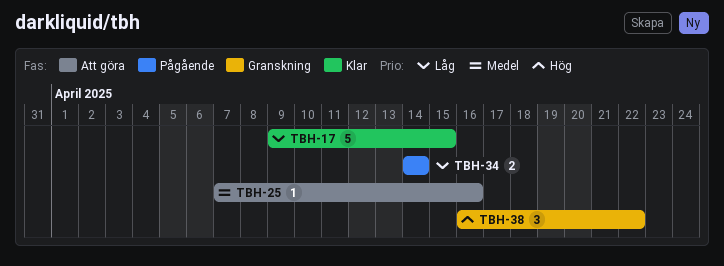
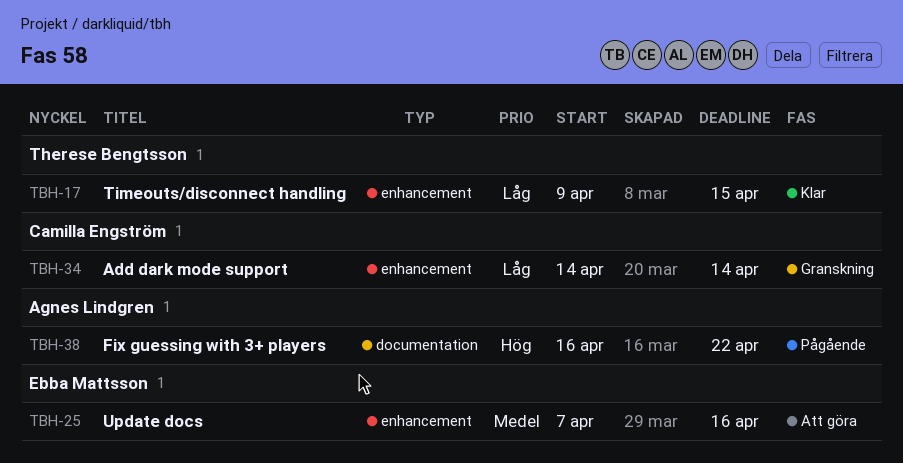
TBH-34, status: Pågående -> Granskning
TBH-38, status: Granskning -> Pågående

